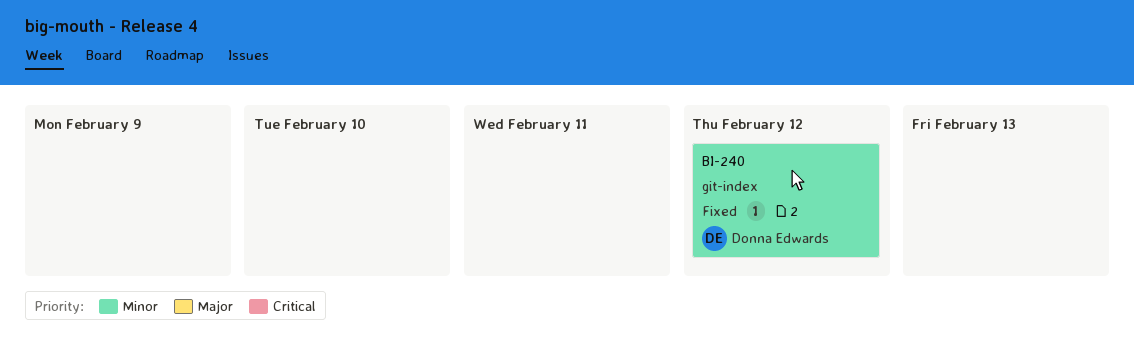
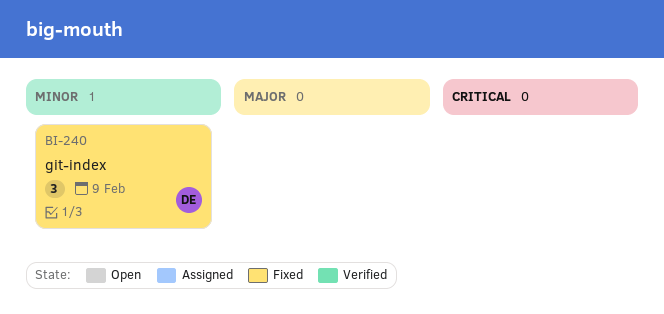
BI-240, estimate: 1 -> 3
BI-240, due: Feb 12 -> Feb 9

